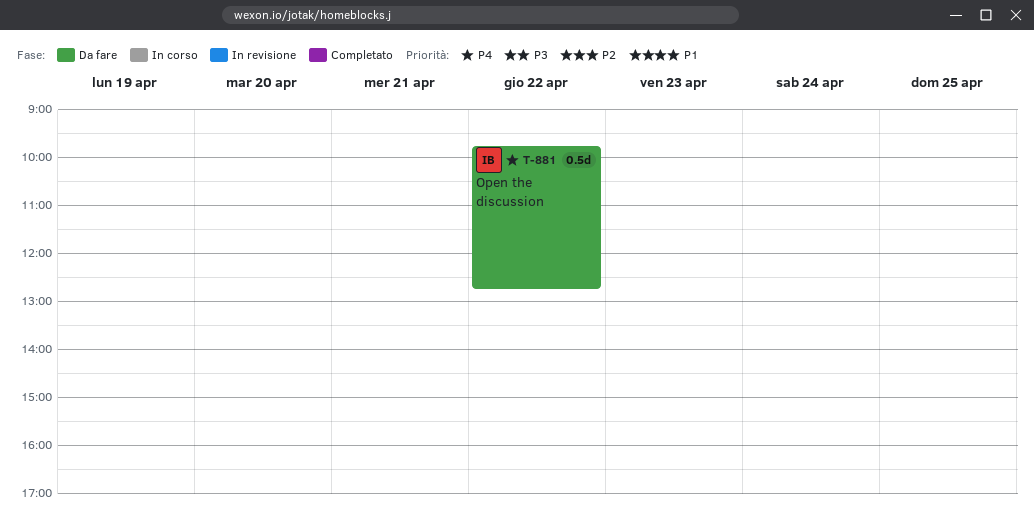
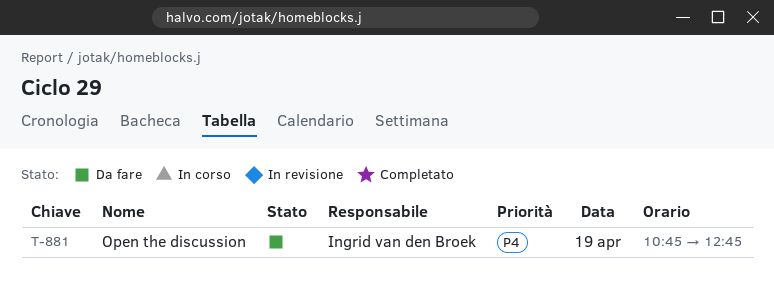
T-881, day: Apr 22 -> Apr 19
T-881, begins: 09:45 -> 10:45

